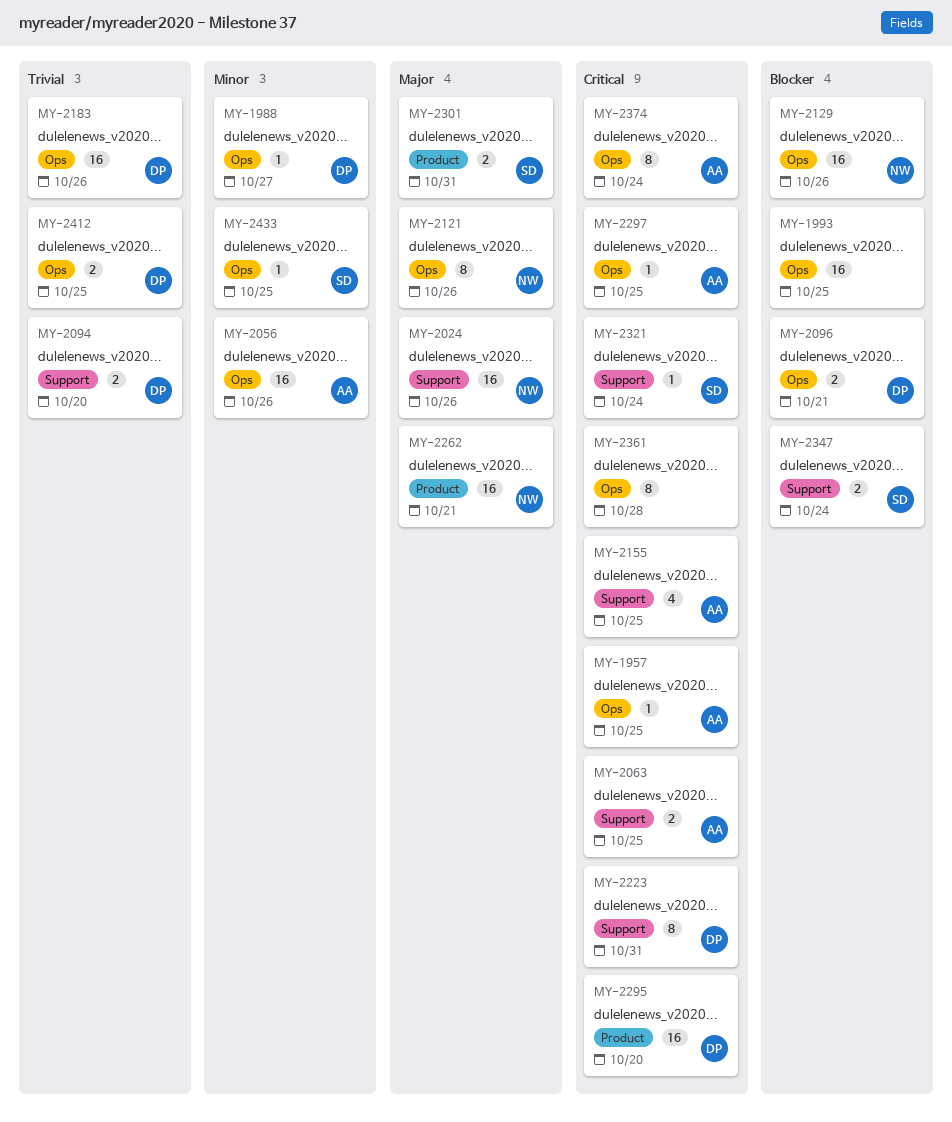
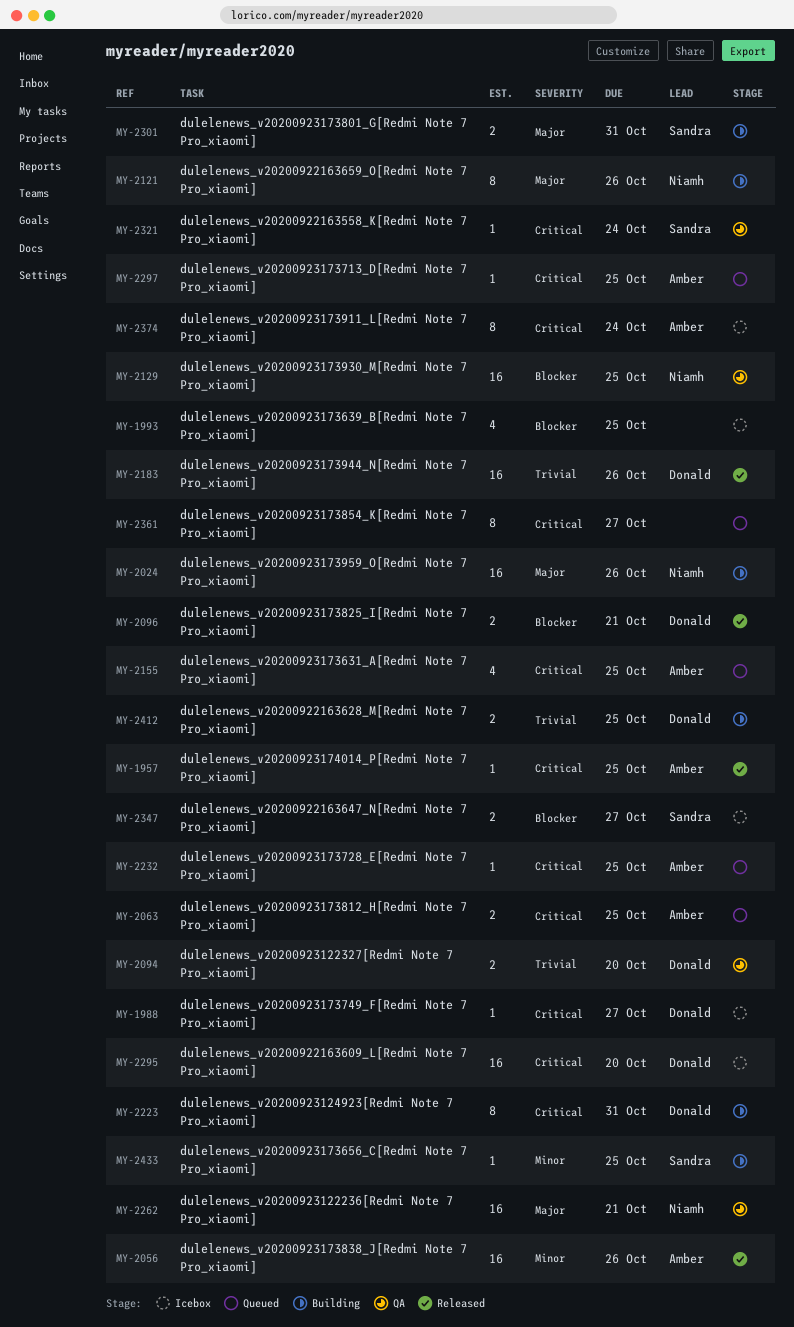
MY-1988, priority: Minor -> Critical
MY-1993, estimate: 16 -> 4
MY-2129, due: Oct 26 -> Oct 25
MY-2232: none -> present
MY-2347, due: Oct 24 -> Oct 27
MY-2361, due: Oct 28 -> Oct 27

